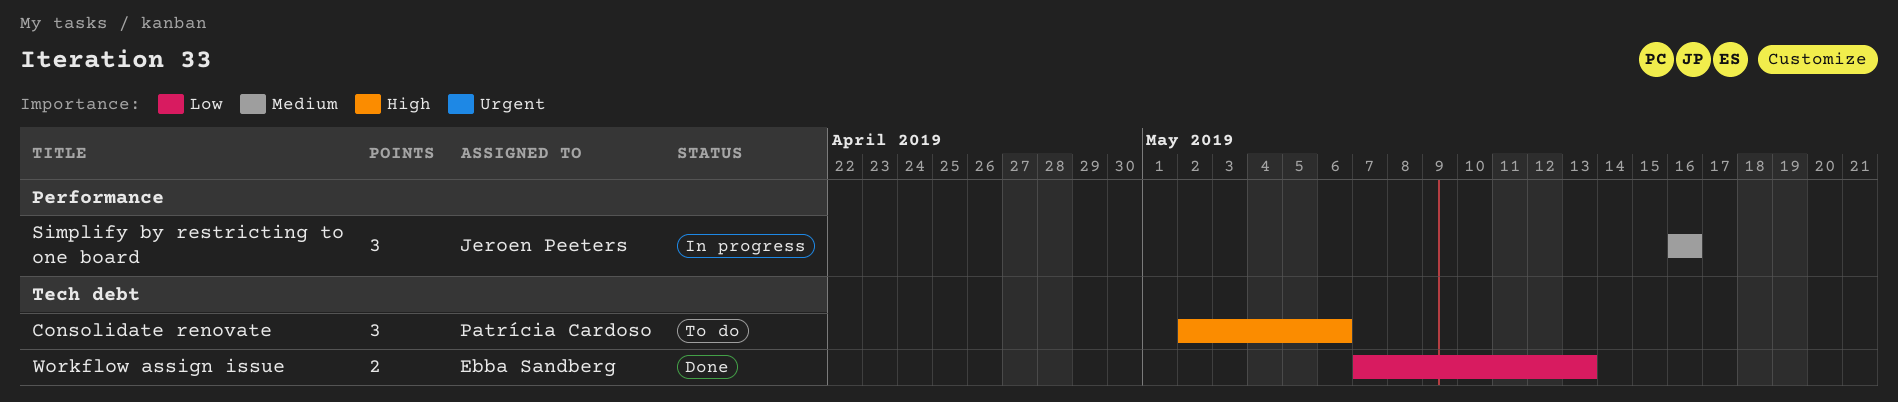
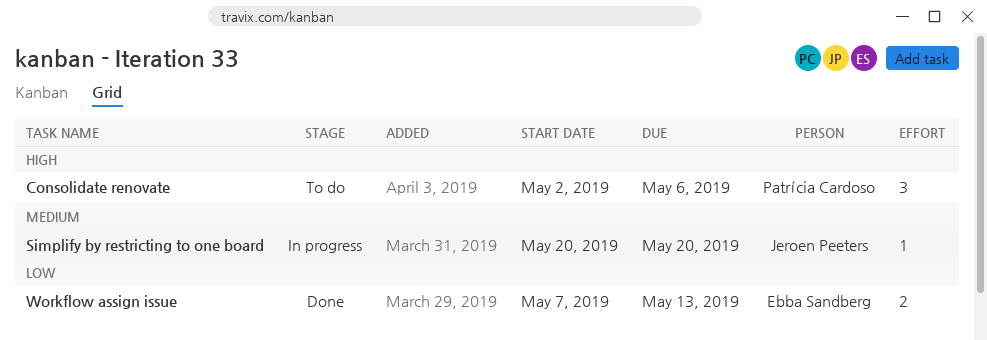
Simplify by restricting to one board, estimate: 3 -> 1
Simplify by restricting to one board, start: May 16 -> May 20
Simplify by restricting to one board, due: May 16 -> May 20

